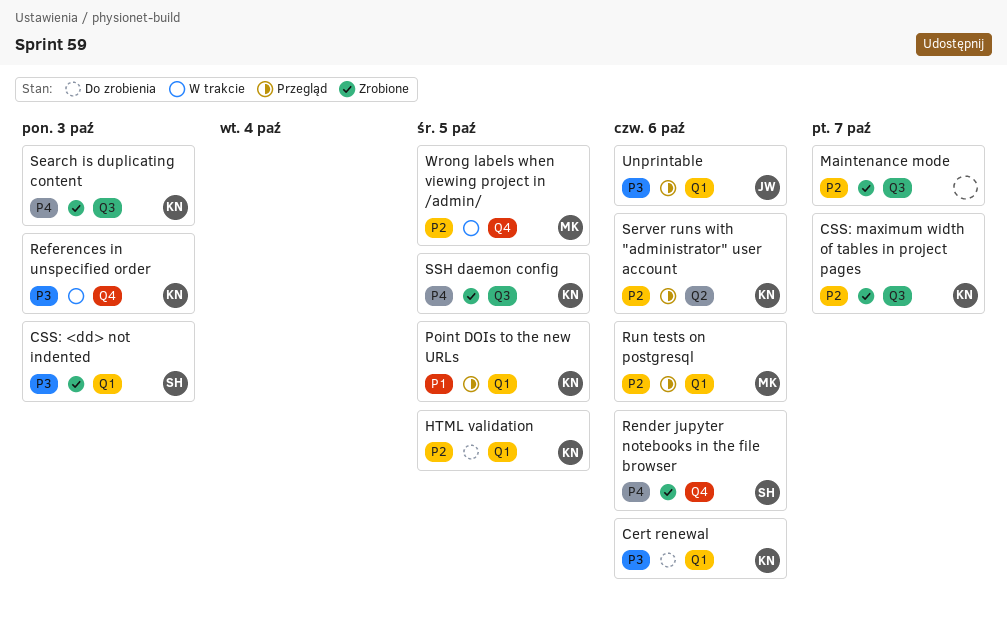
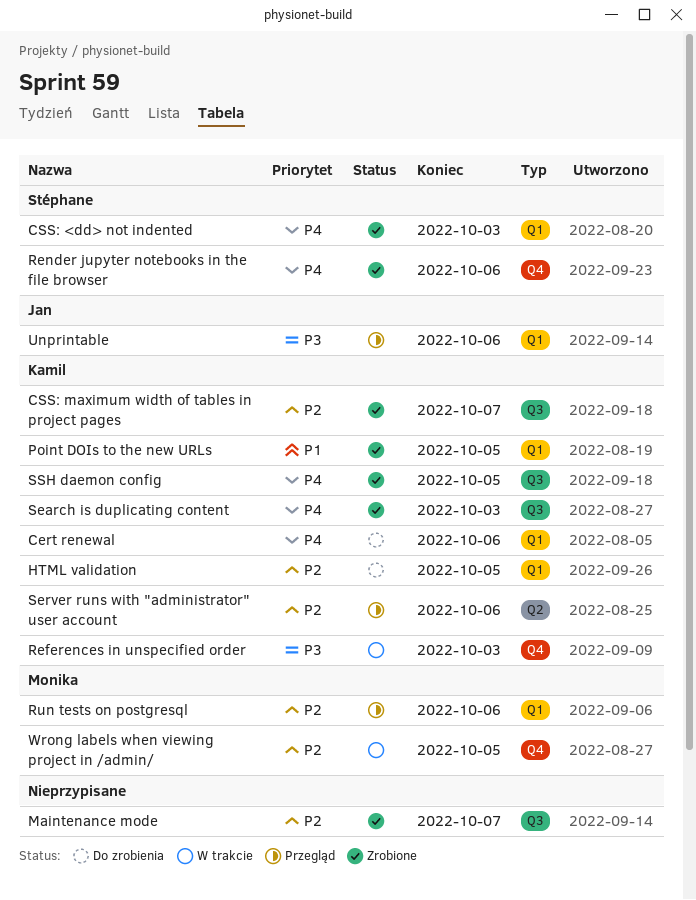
Cert renewal, priority: P3 -> P4
CSS: <dd> not indented, priority: P3 -> P4
Point DOIs to the new URLs, status: Przegląd -> Zrobione

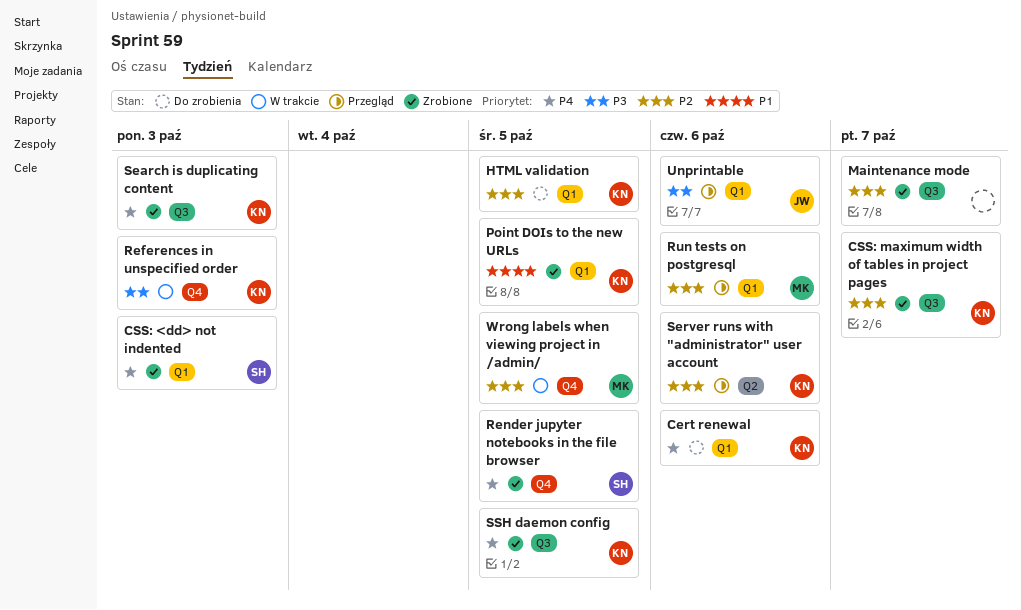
Render jupyter notebooks in the file browser, due: Oct 6 -> Oct 5

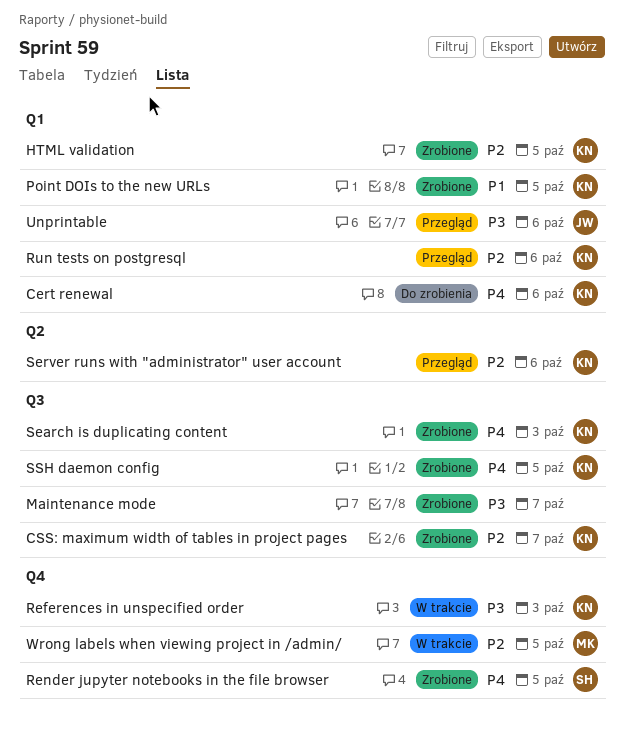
CSS: <dd> not indented: present -> none
HTML validation, status: Do zrobienia -> Zrobione
Maintenance mode, priority: P2 -> P3
Run tests on postgresql, owner: MK -> KN

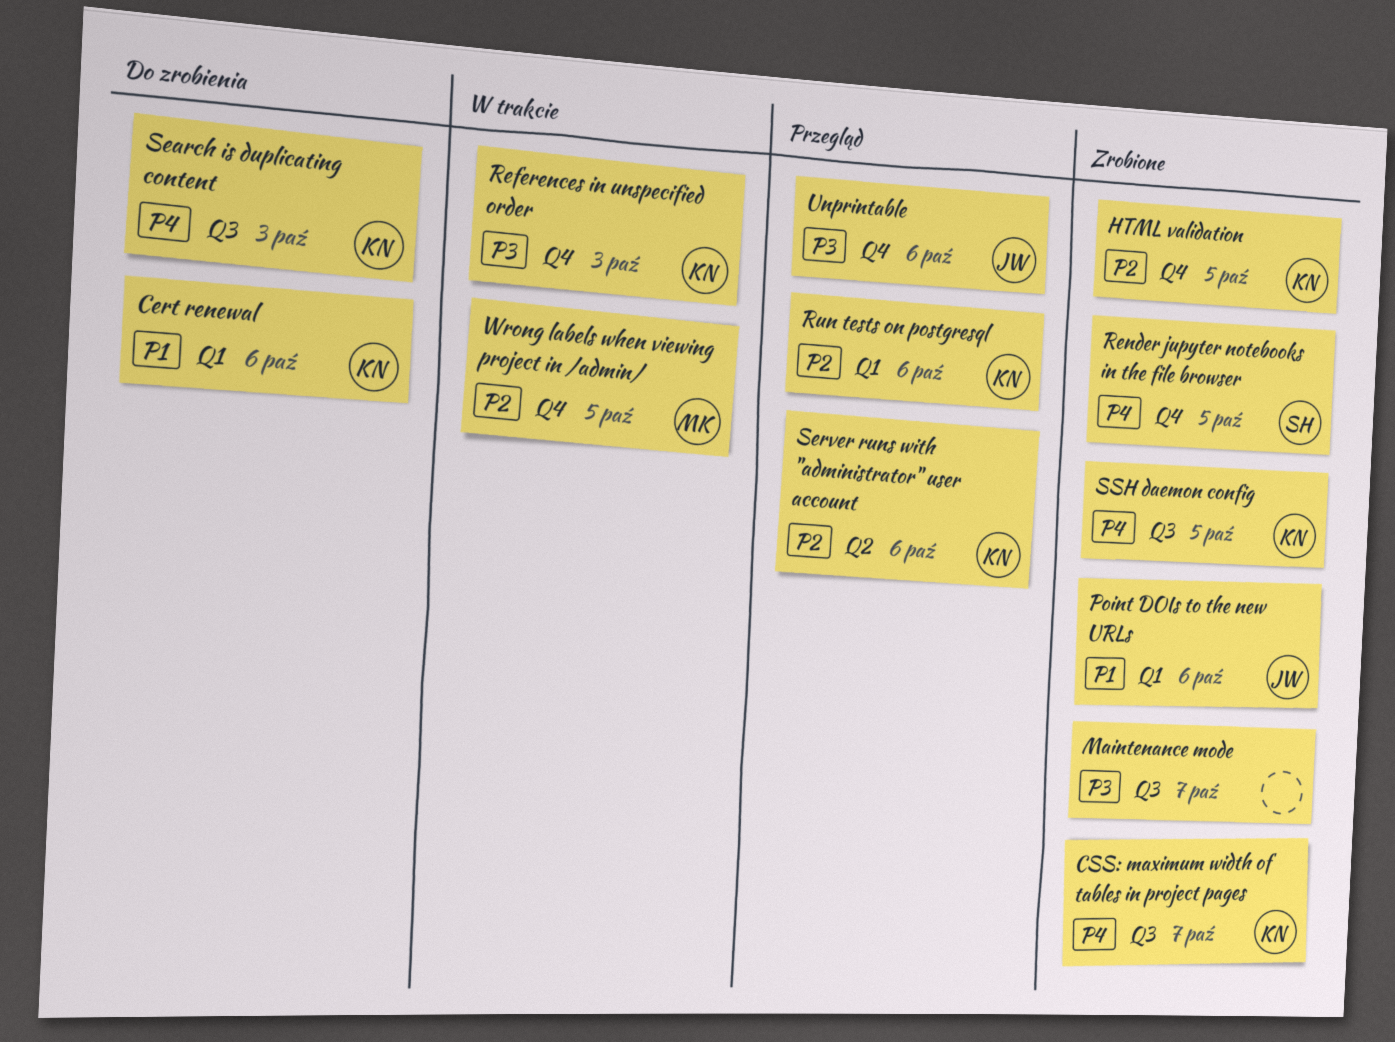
Cert renewal, priority: P4 -> P1
CSS: maximum width of tables in project pages, priority: P2 -> P4
HTML validation, label: Q1 -> Q4
Point DOIs to the new URLs, owner: KN -> JW
Point DOIs to the new URLs, due: Oct 5 -> Oct 6
Search is duplicating content, status: Zrobione -> Do zrobienia
Unprintable, label: Q1 -> Q4

